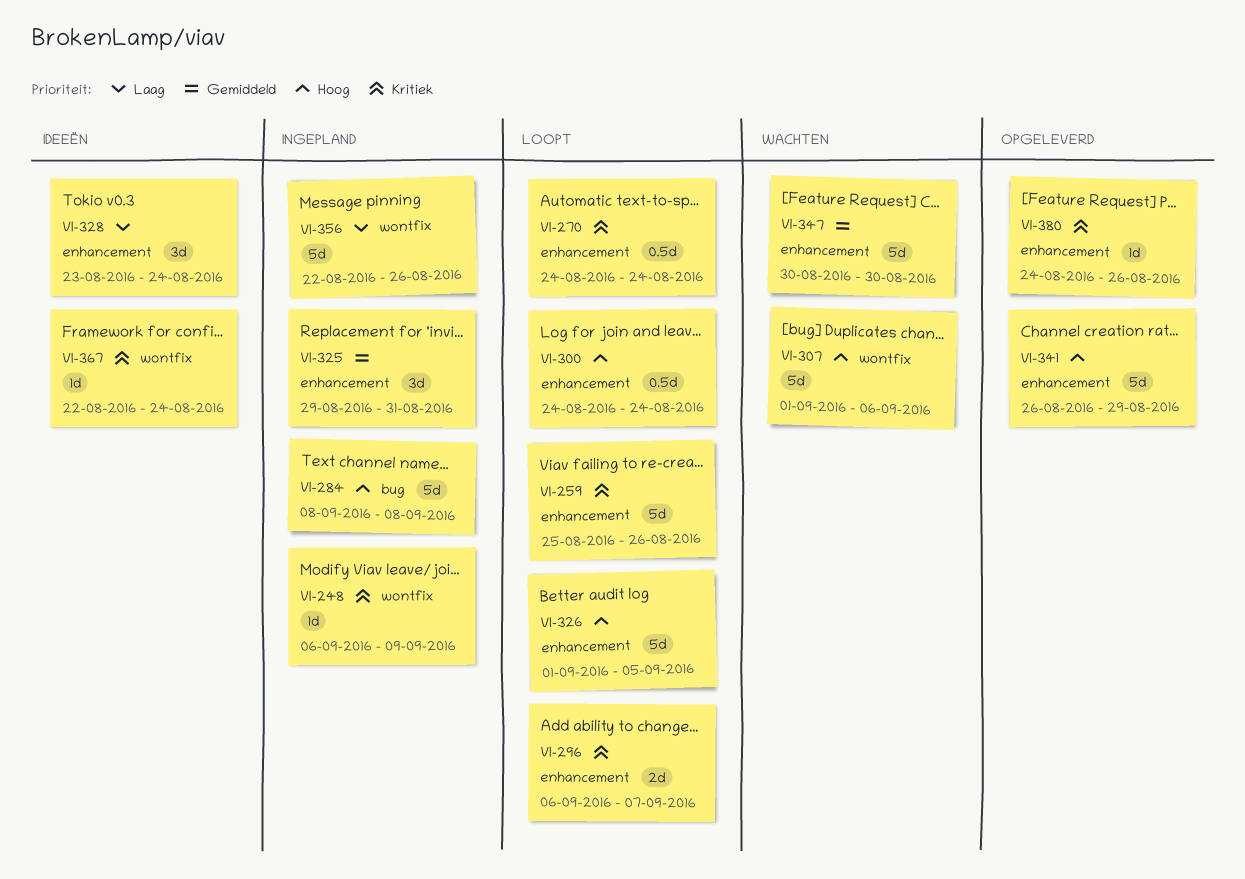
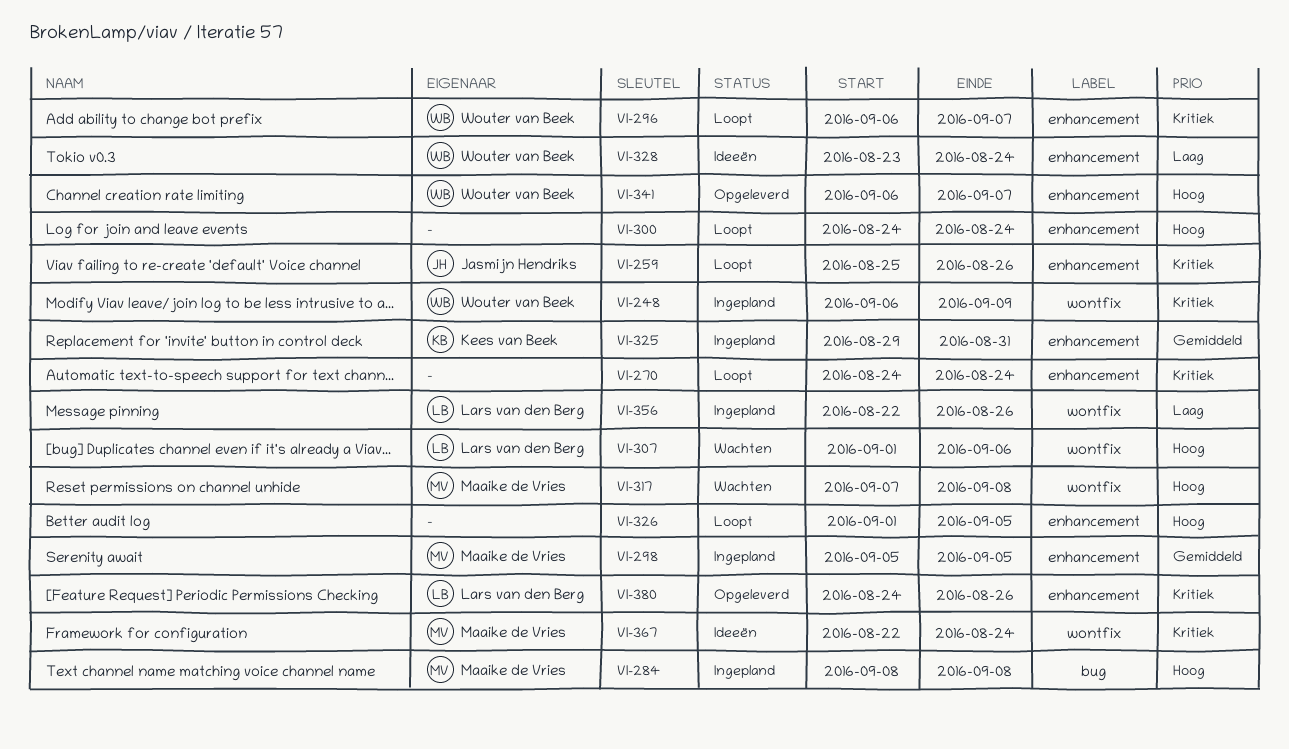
VI-298: none -> present
VI-317: none -> present
VI-341, start: Aug 26 -> Sep 6
VI-341, due: Aug 29 -> Sep 7
VI-347: present -> none

